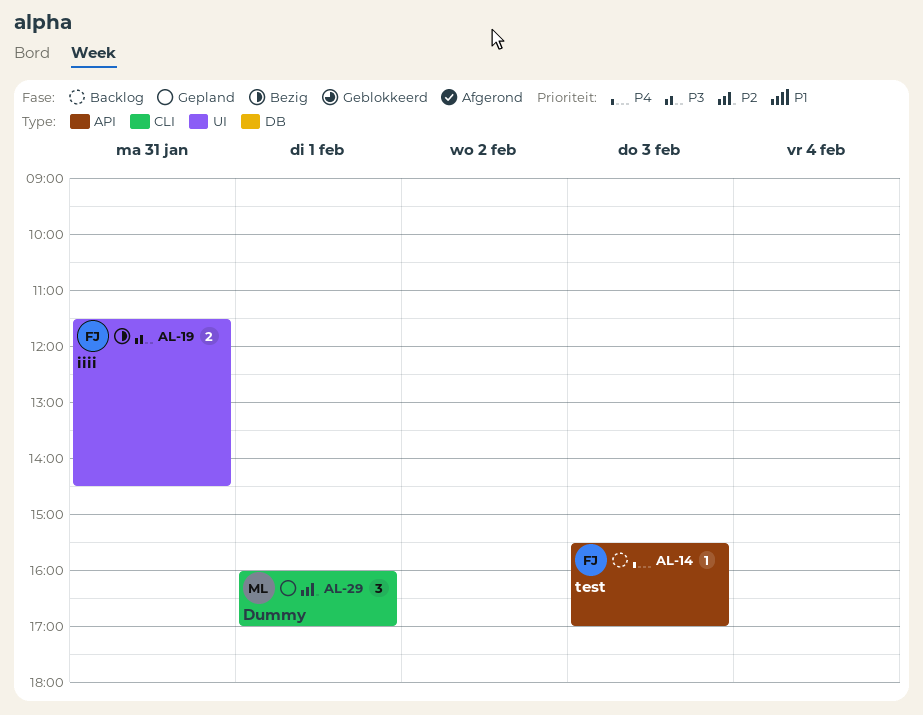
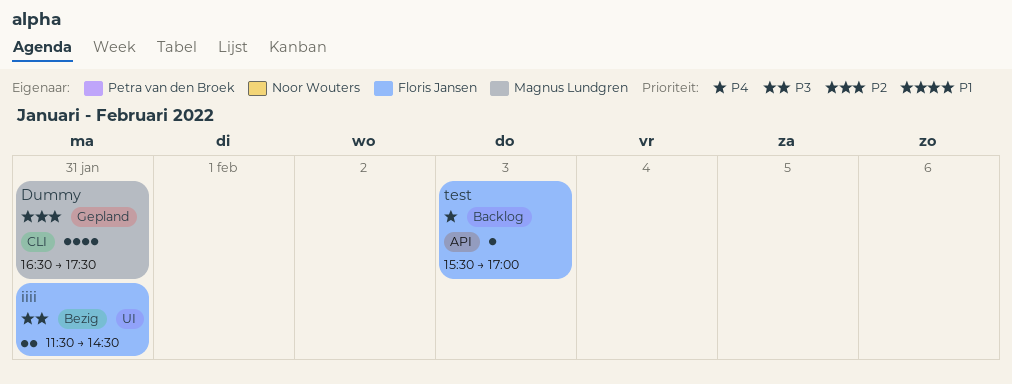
Dummy, estimate: 3 -> 4
Dummy, day: Feb 1 -> Jan 31
Dummy, begins: 16:00 -> 16:30
Dummy, ends: 17:00 -> 17:30

